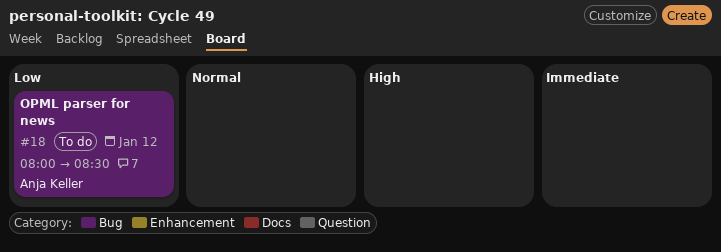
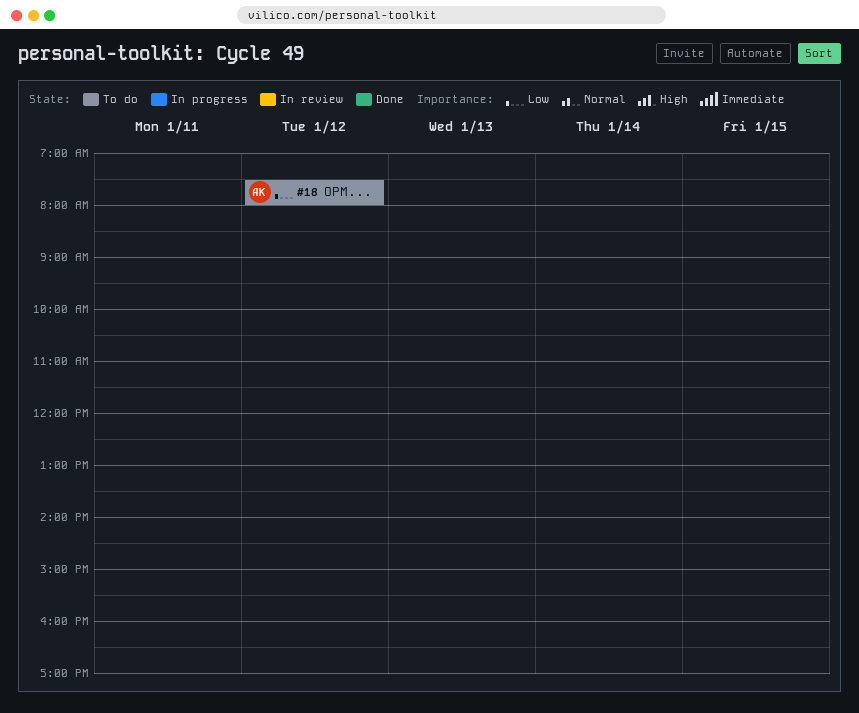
#18, begins: 08:00 -> 07:30
#18, ends: 08:30 -> 08:00

